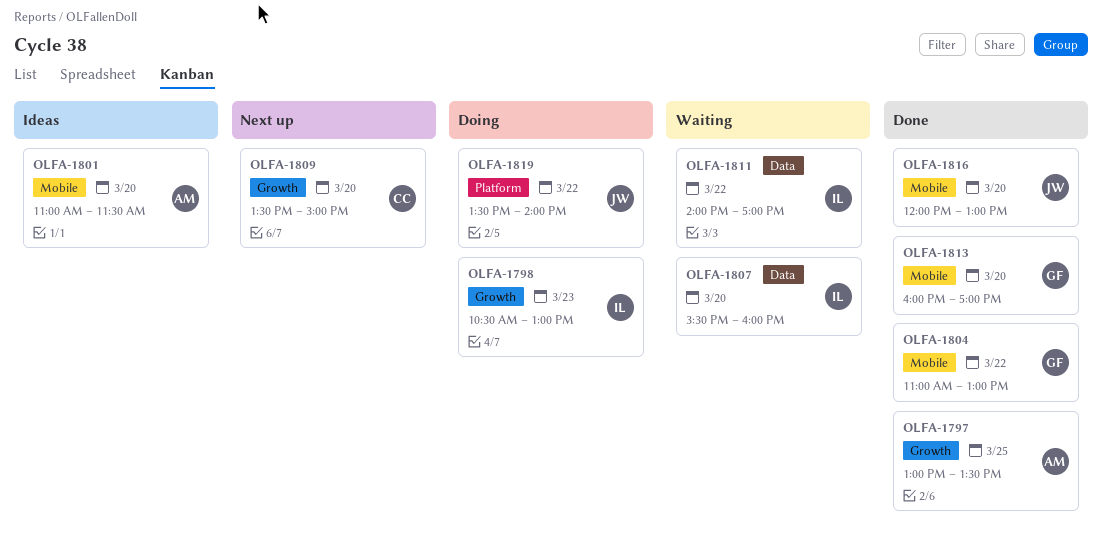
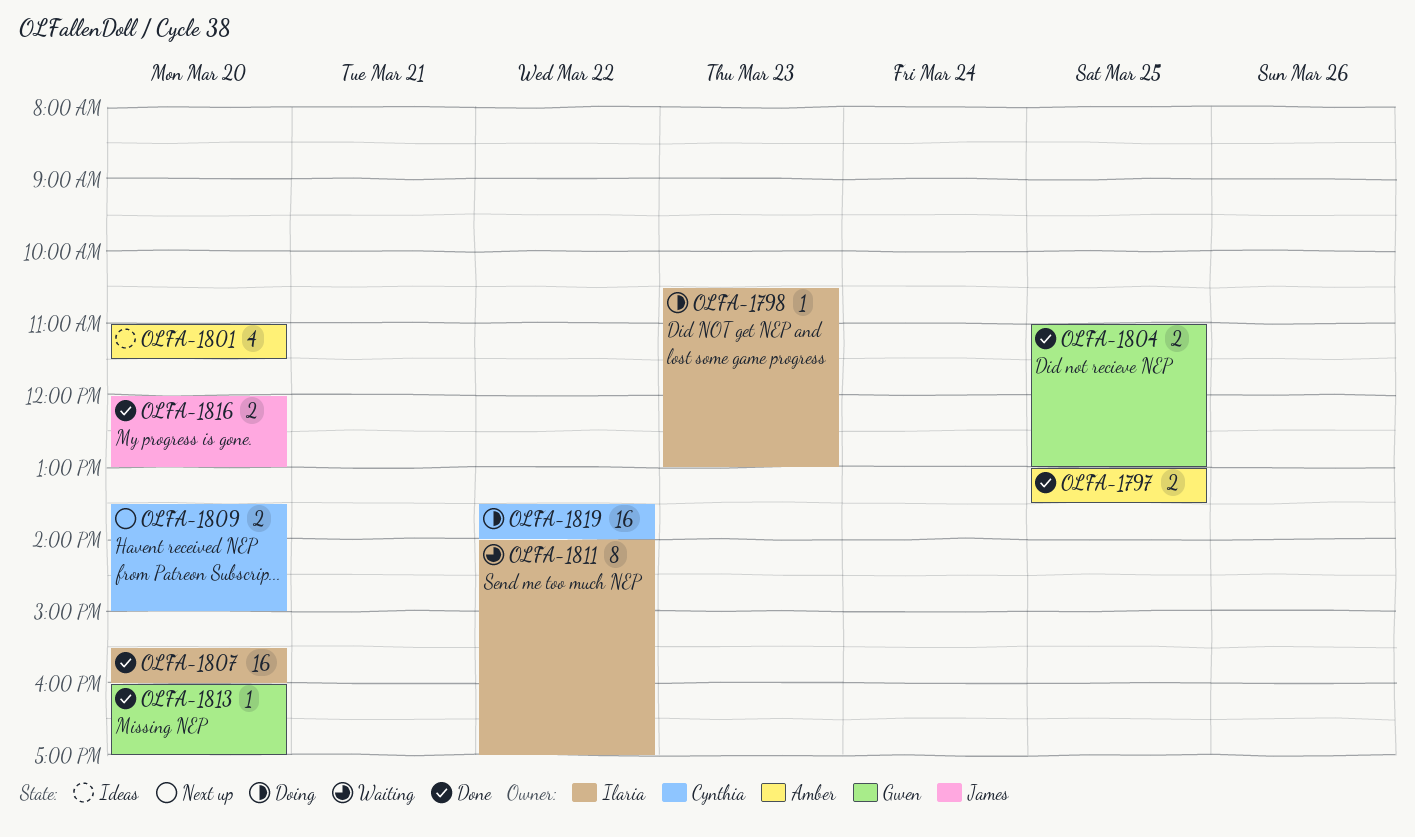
OLFA-1804, day: Mar 22 -> Mar 25
OLFA-1807, status: Waiting -> Done
OLFA-1819, owner: James -> Cynthia

